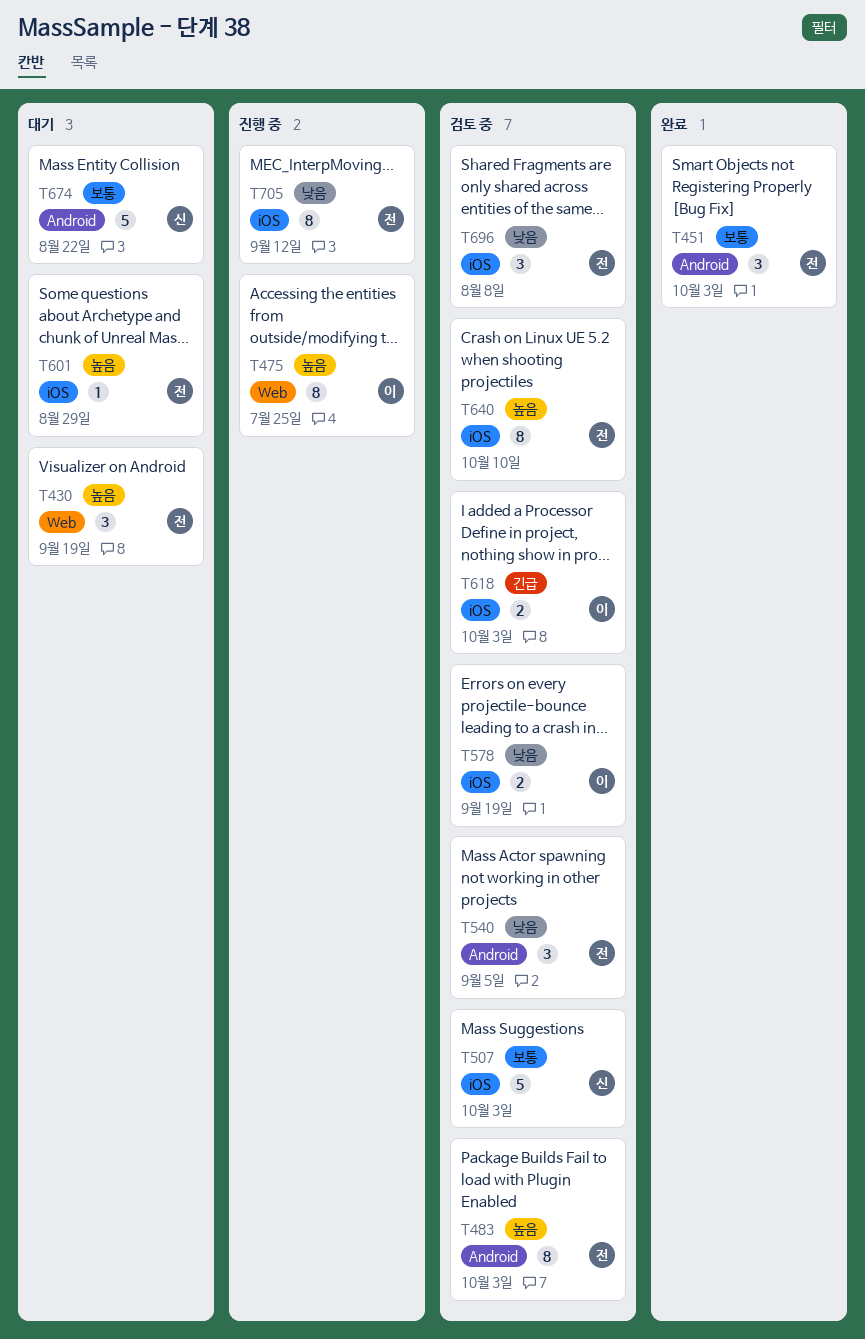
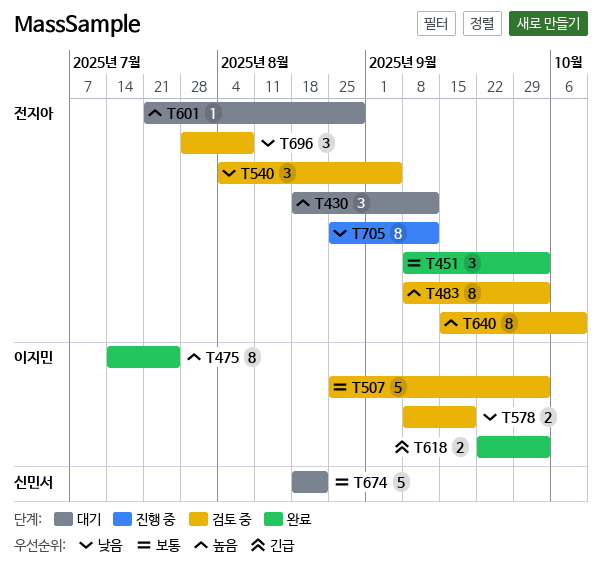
T430, due: Sep 19 -> Sep 12
T475, status: 진행 중 -> 완료
T507, owner: 신민서 -> 이지민
T618, status: 검토 중 -> 완료

